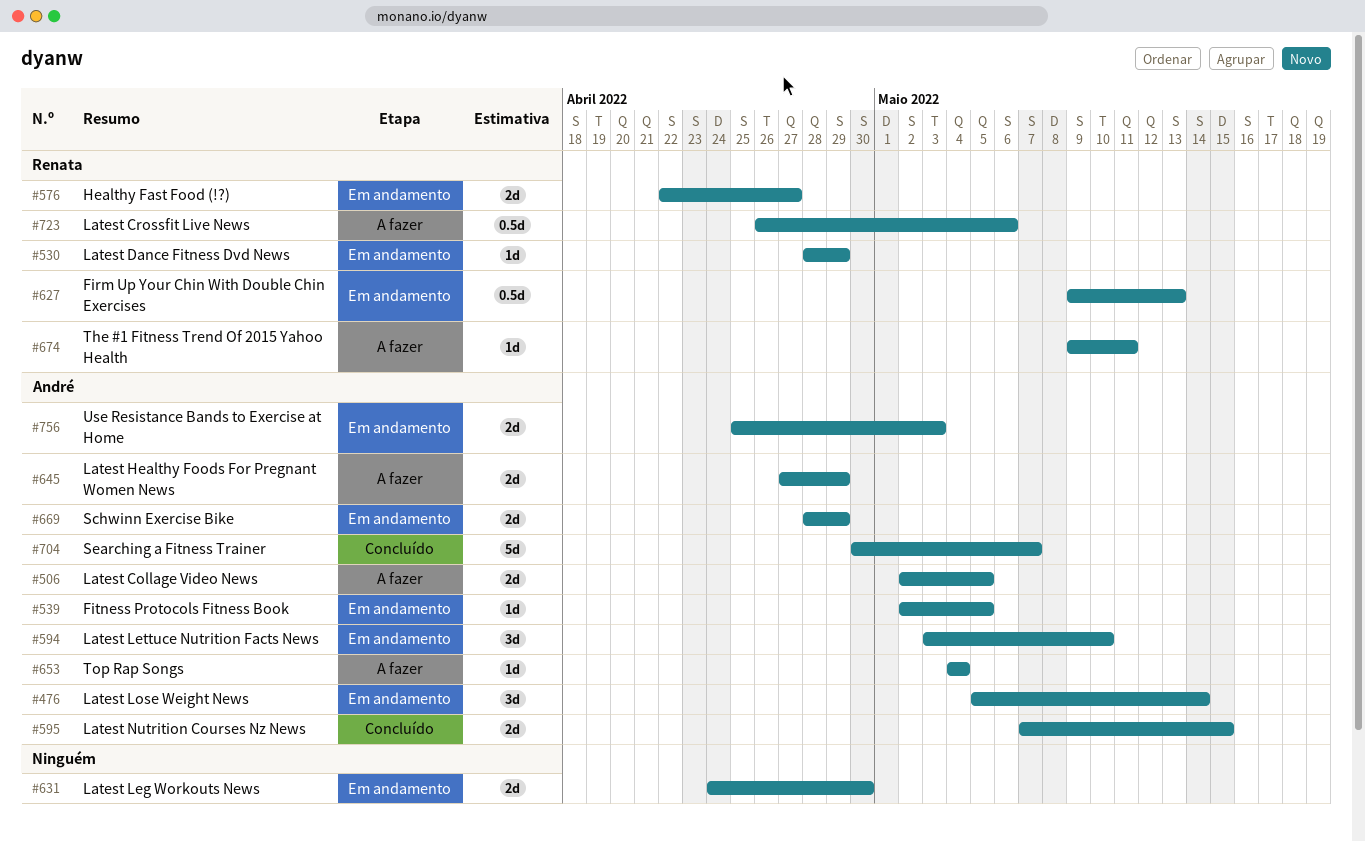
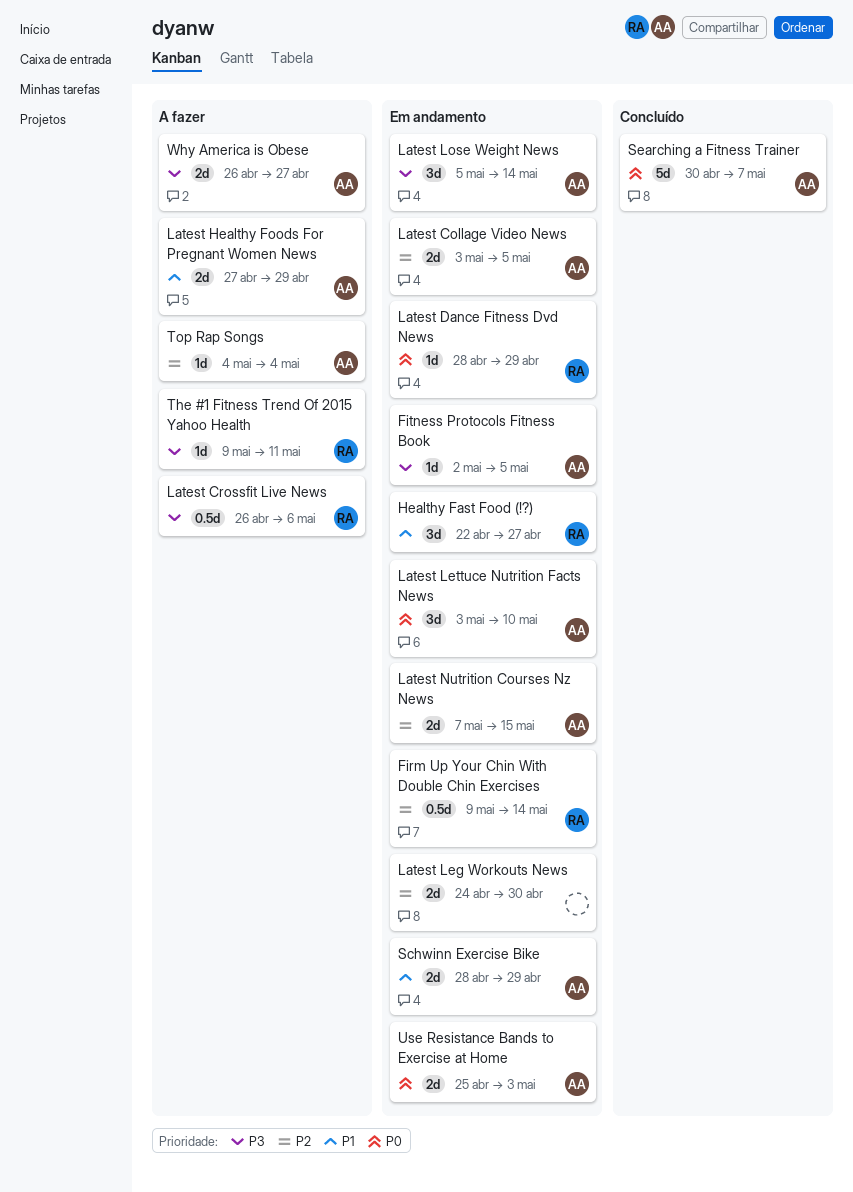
Firm Up Your Chin With Double Chin Exercises, due: May 13 -> May 14
Healthy Fast Food (!?), estimate: 2d -> 3d
Latest Collage Video News, status: A fazer -> Em andamento
Latest Collage Video News, start: May 2 -> May 3
Latest Nutrition Courses Nz News, status: Concluído -> Em andamento
Why America is Obese: none -> present

